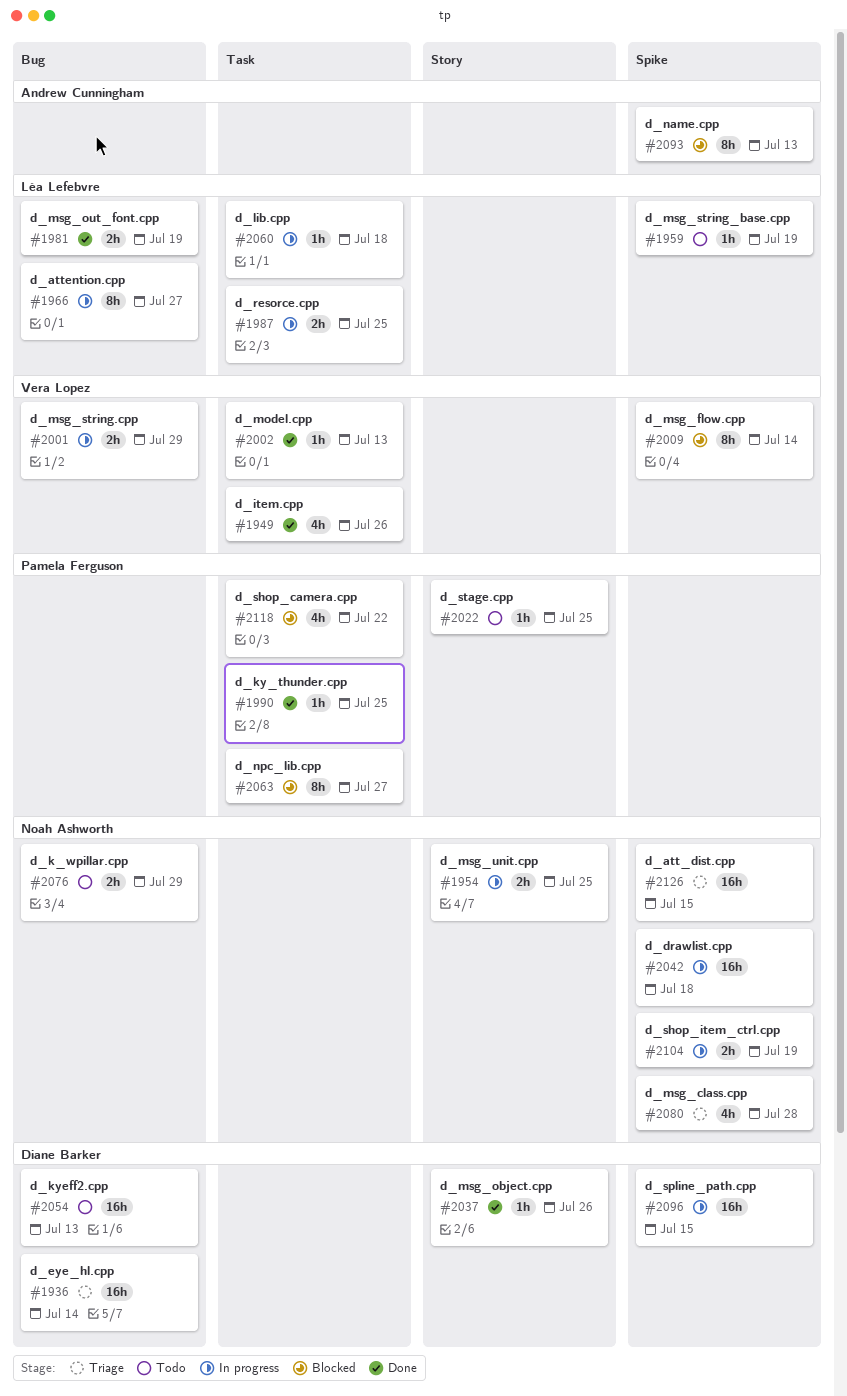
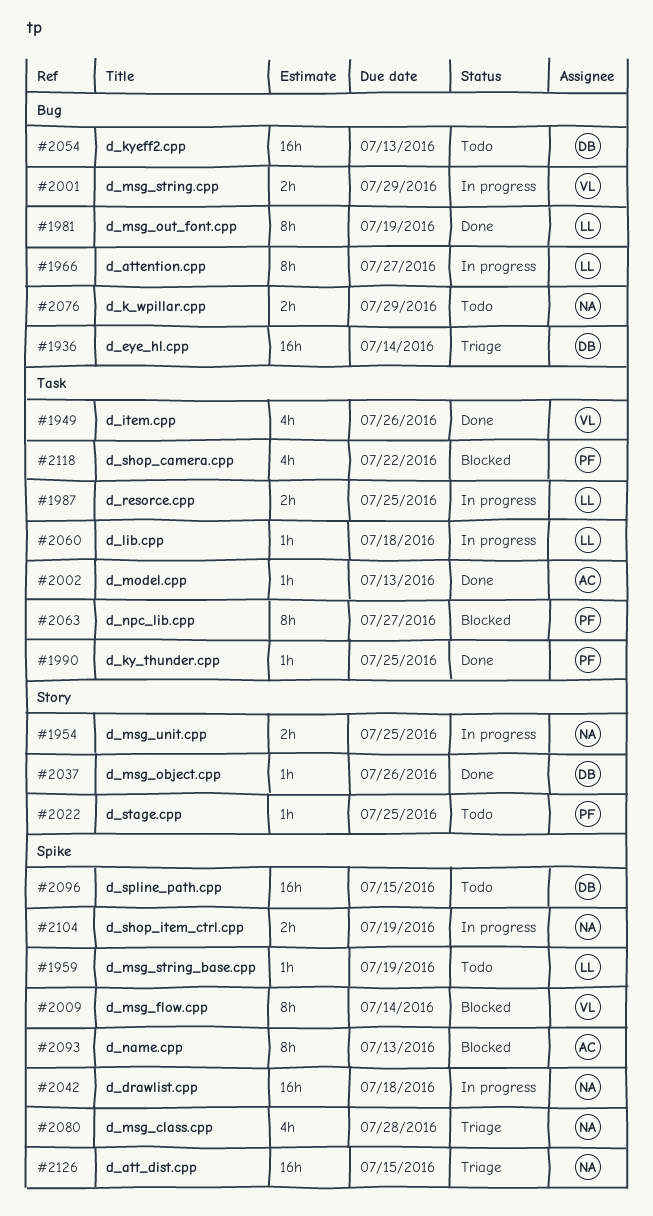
#1981, estimate: 2h -> 8h
#2002, owner: Vera Lopez -> Andrew Cunningham
#2096, status: In progress -> Todo

